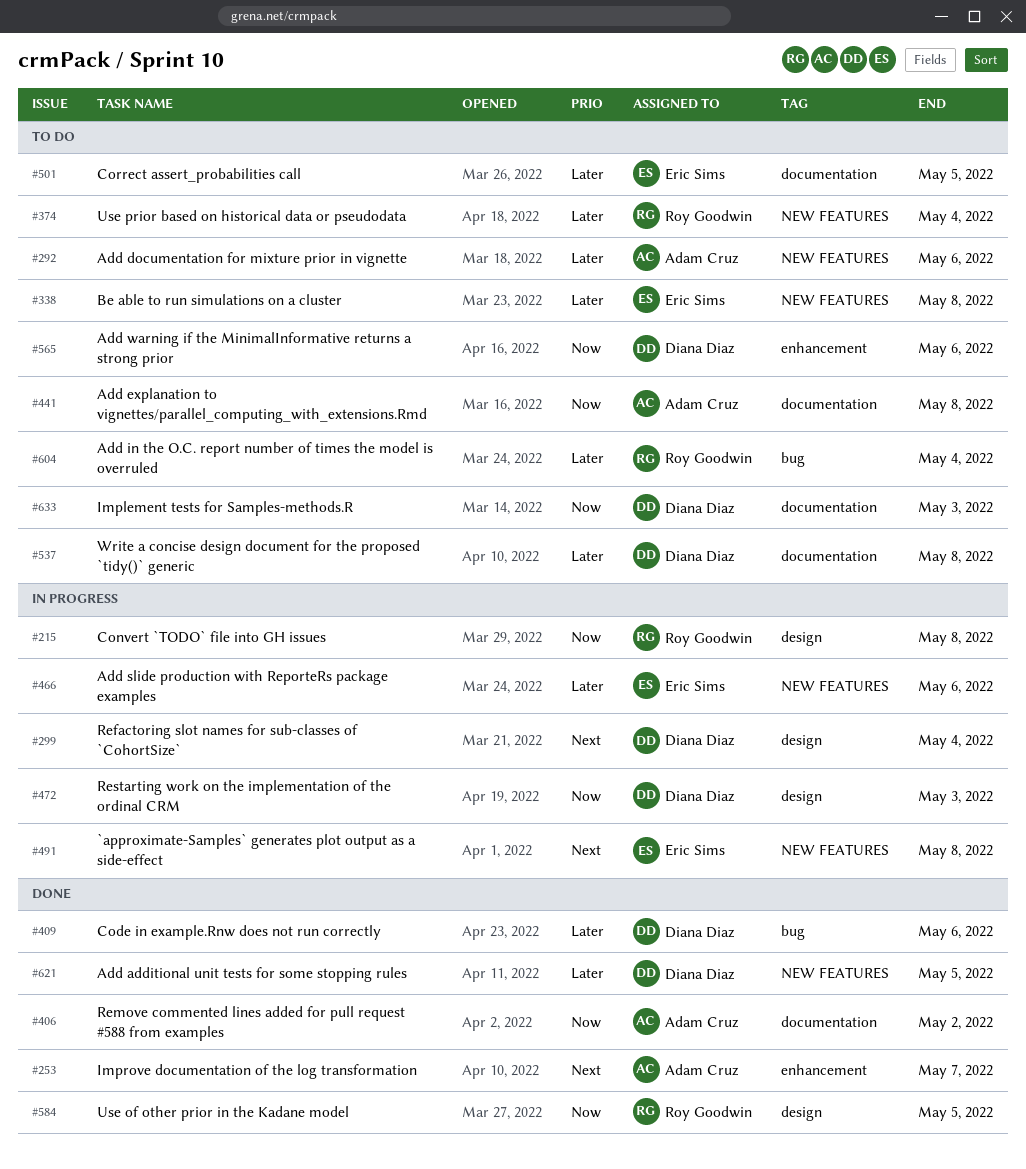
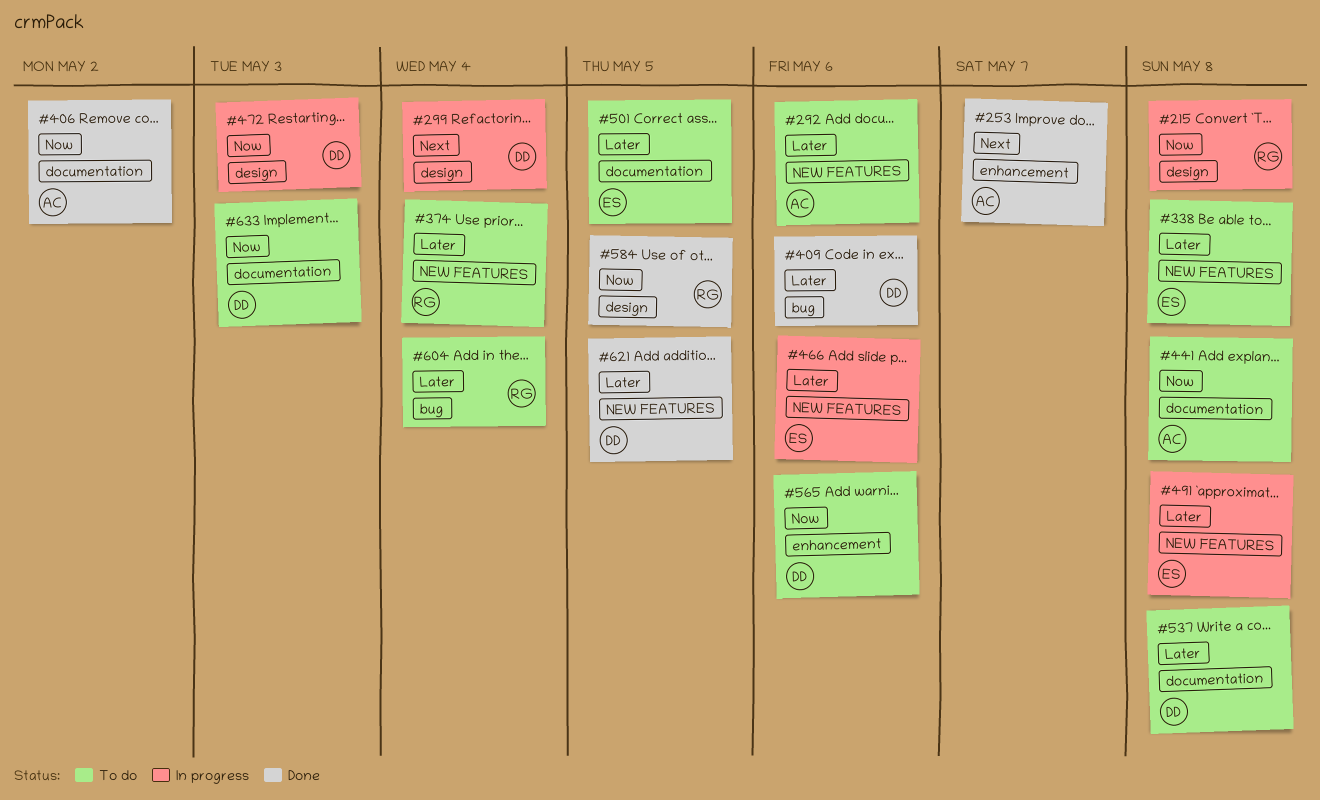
#491, priority: Next -> Later

